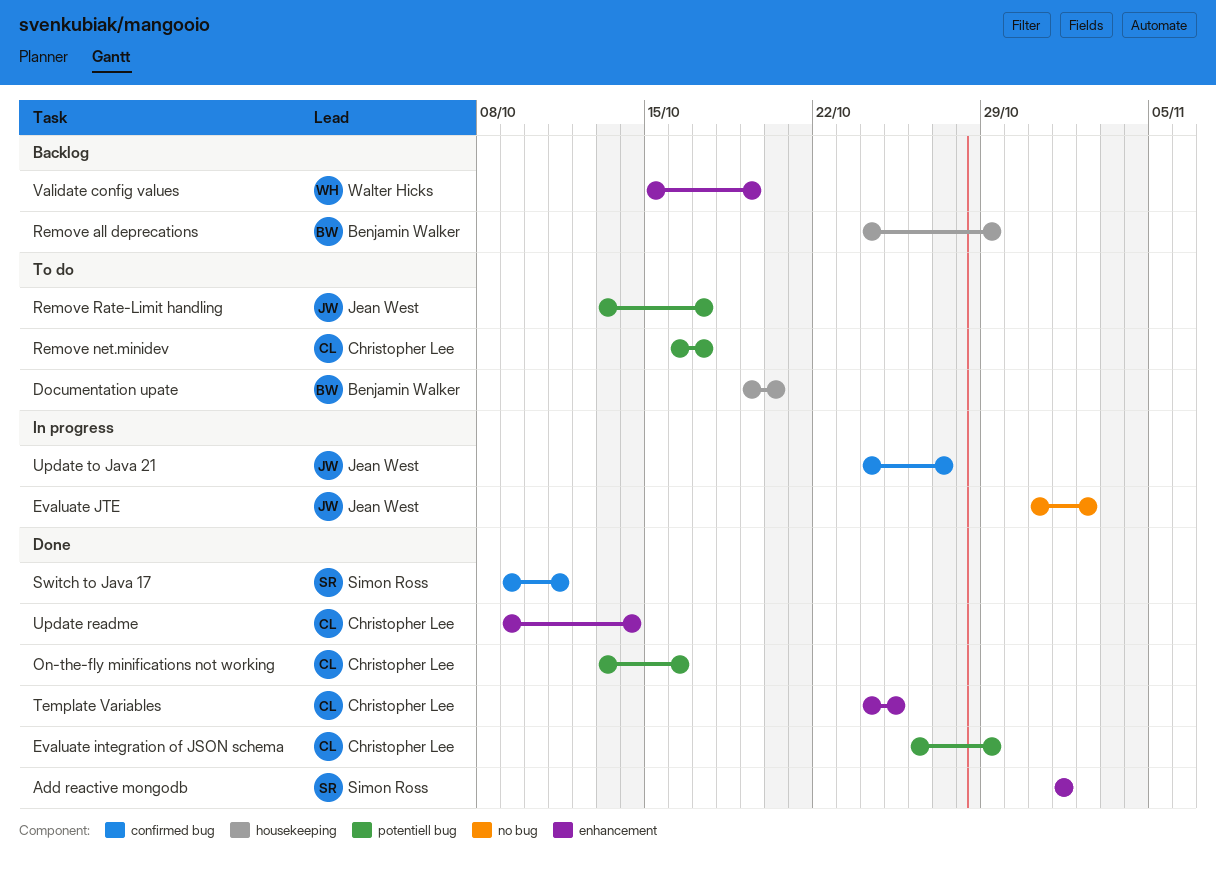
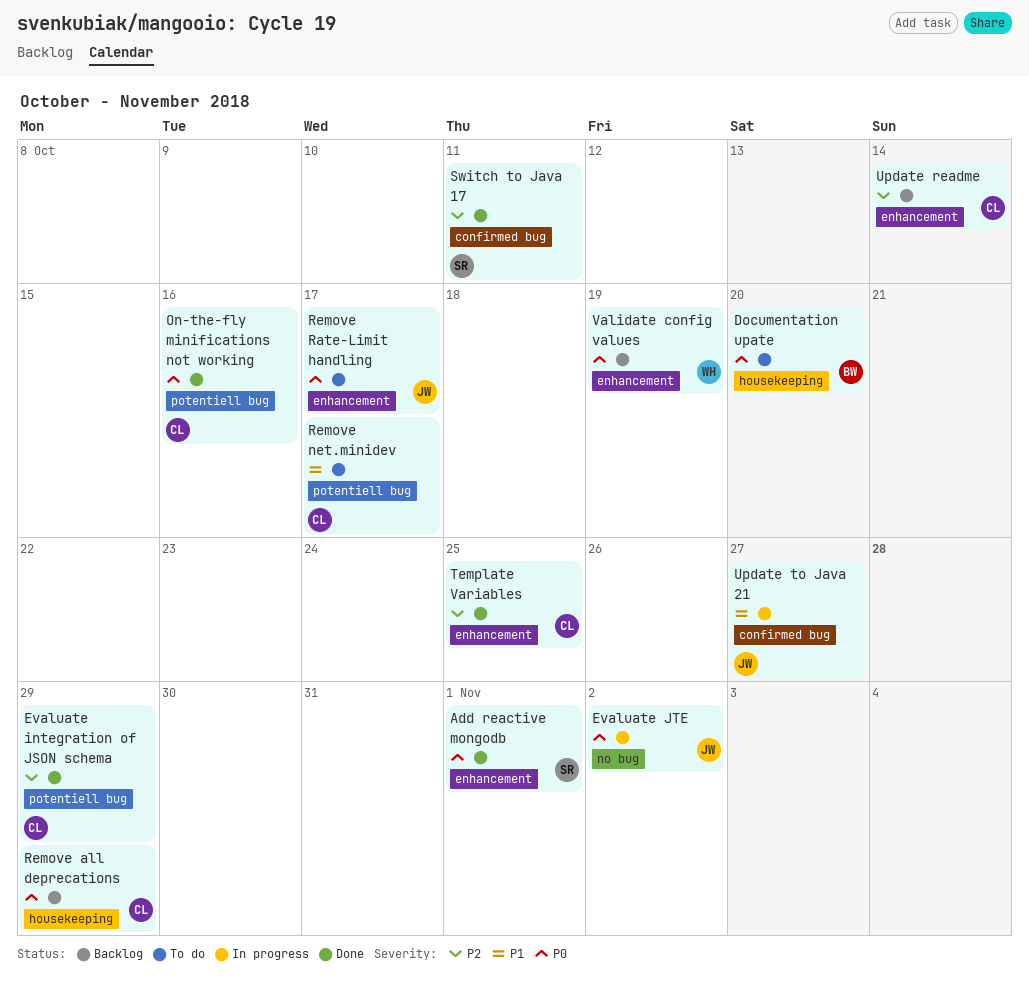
Remove all deprecations, owner: Benjamin Walker -> Christopher Lee
Remove Rate-Limit handling, label: potentiell bug -> enhancement
Update readme, status: Done -> Backlog

